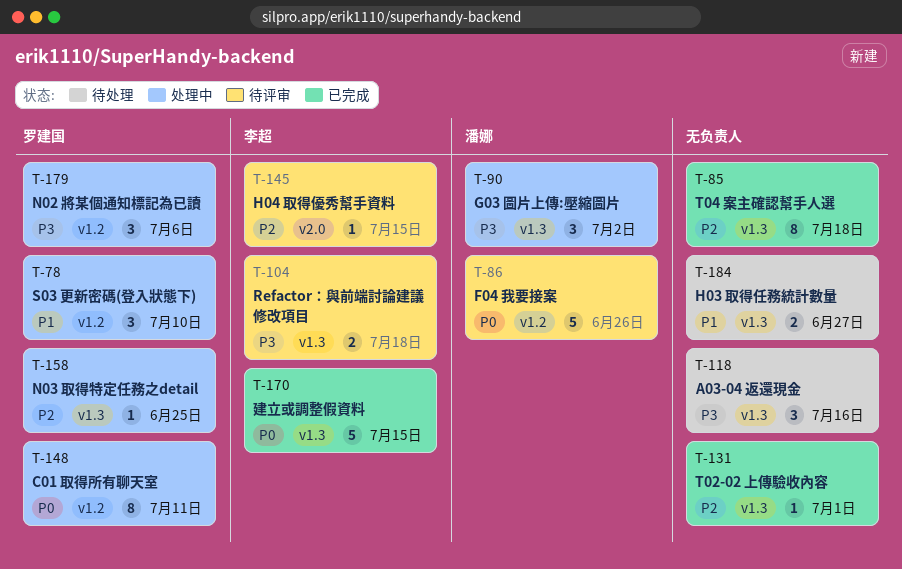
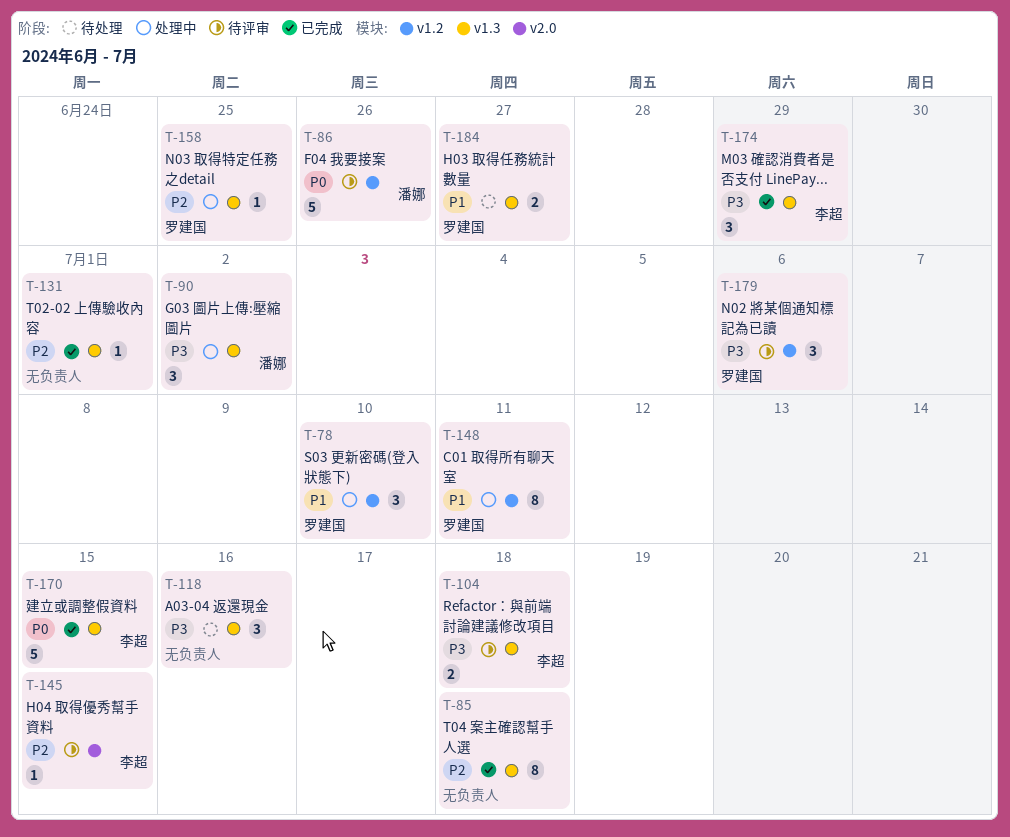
T-148, priority: P0 -> P1
T-174: none -> present
T-179, status: 处理中 -> 待评审
T-184, owner: none -> 罗建国

